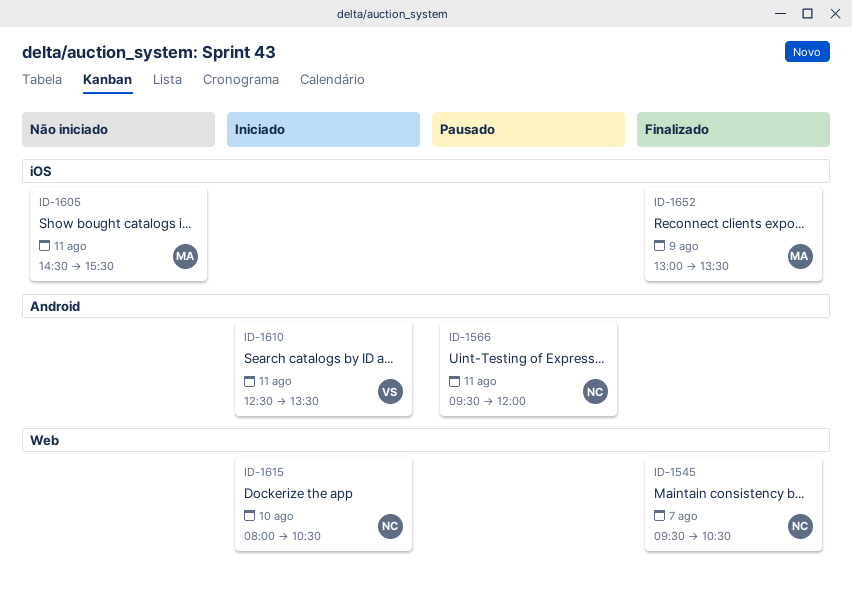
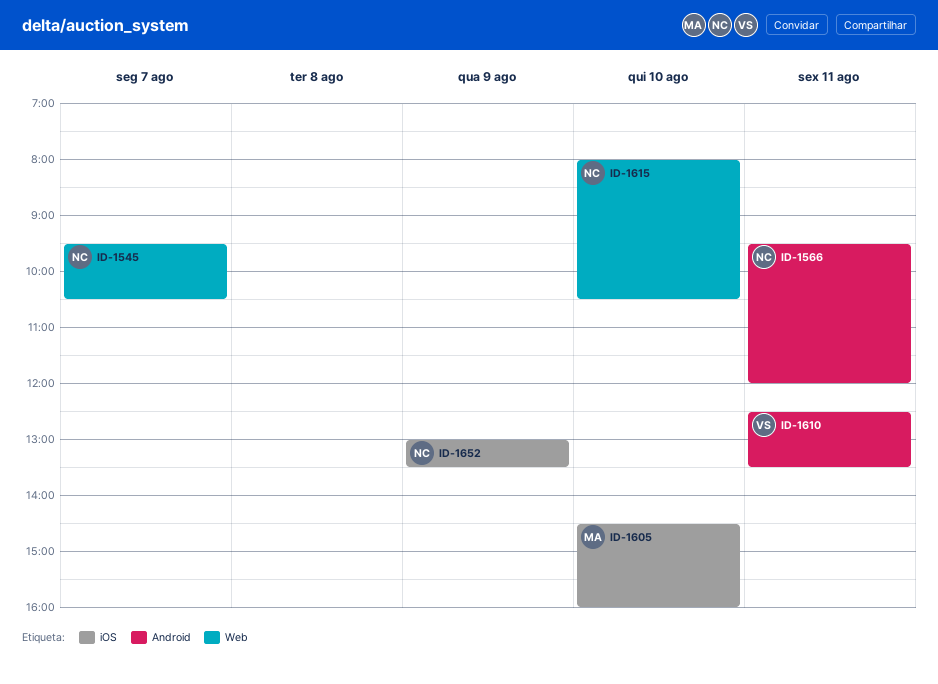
ID-1605, day: Aug 11 -> Aug 10
ID-1605, ends: 15:30 -> 16:00
ID-1652, owner: MA -> NC

